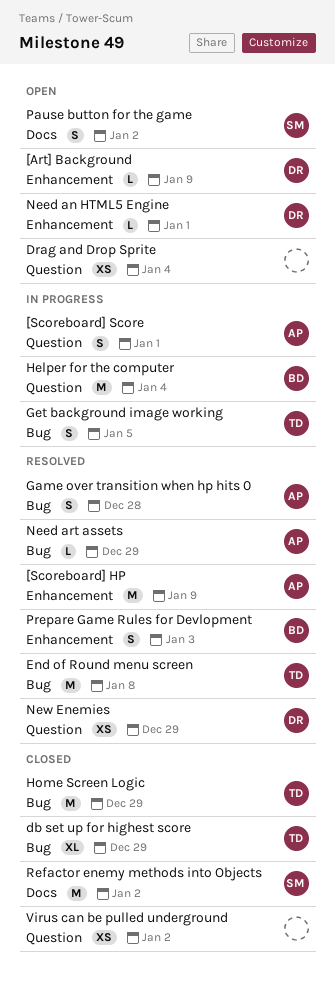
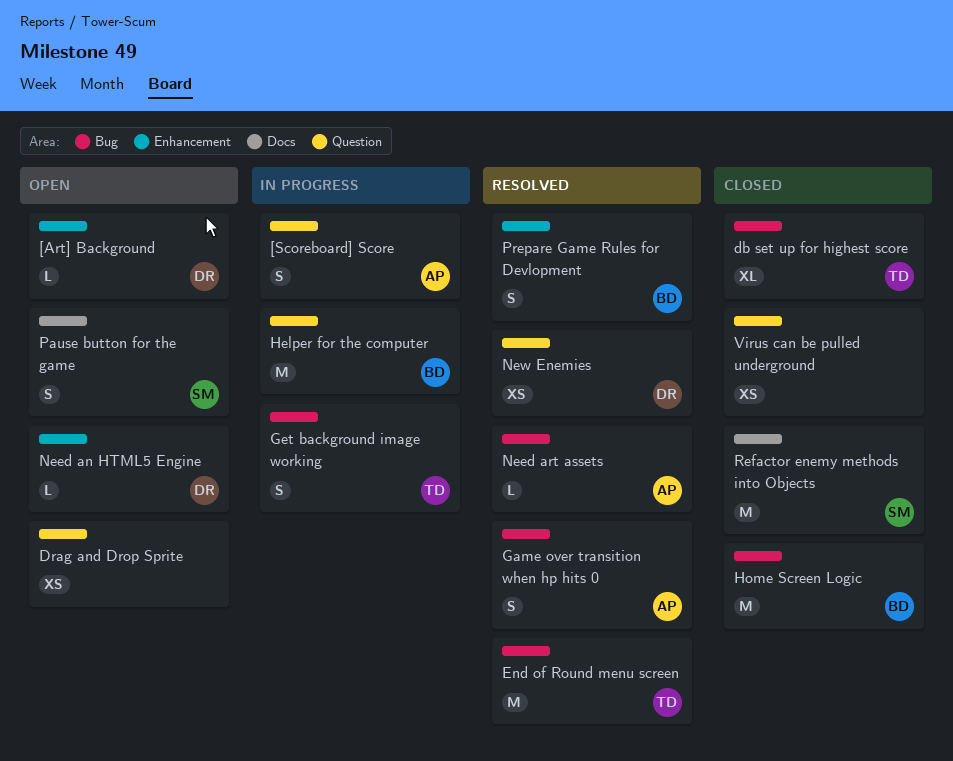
[Scoreboard] HP: present -> none
Home Screen Logic, owner: TD -> BD

